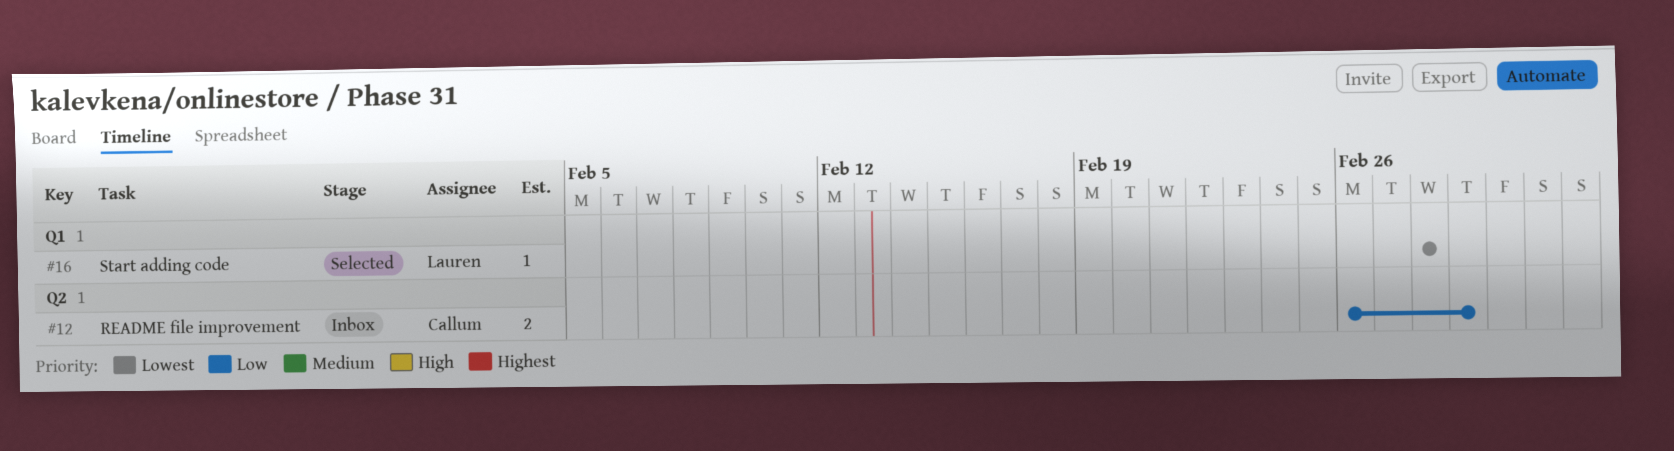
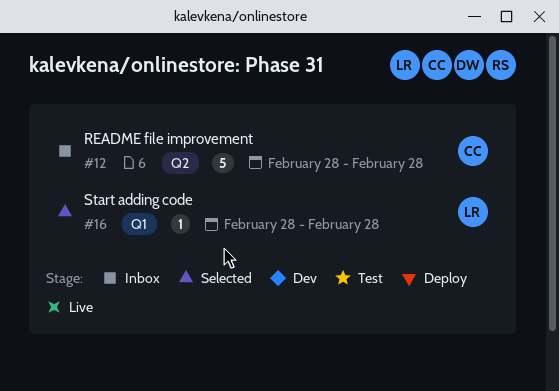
#12, estimate: 2 -> 5
#12, start: Feb 26 -> Feb 28
#12, due: Feb 29 -> Feb 28

